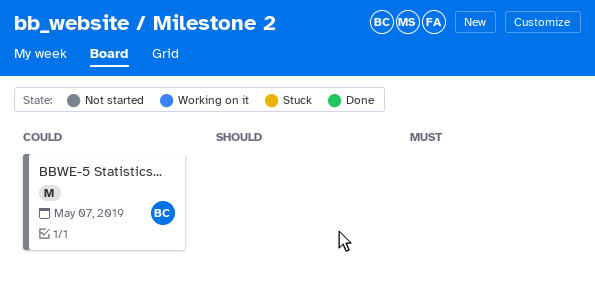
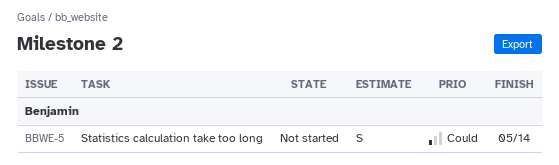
BBWE-5, estimate: M -> S
BBWE-5, due: May 7 -> May 14

